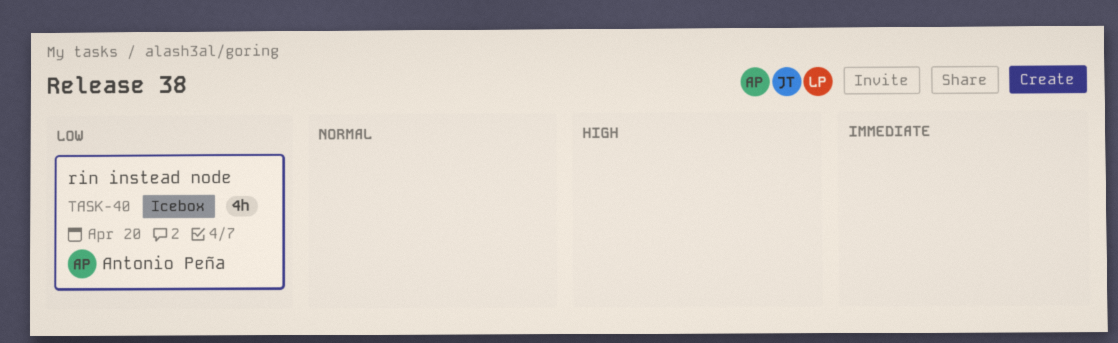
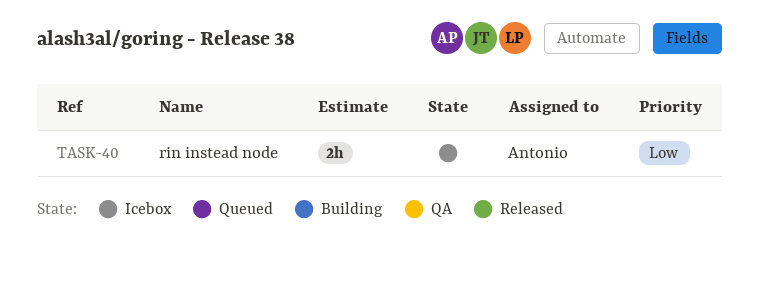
TASK-40, estimate: 4h -> 2h

